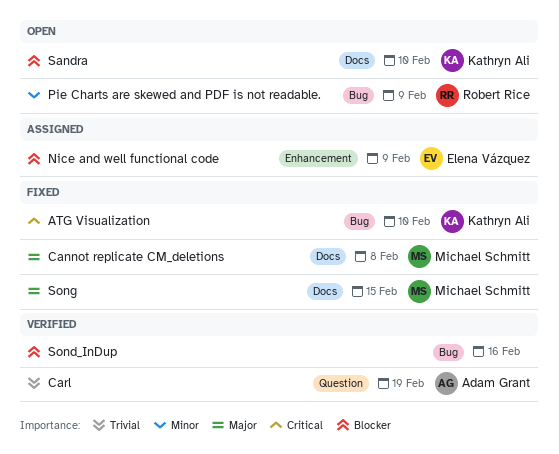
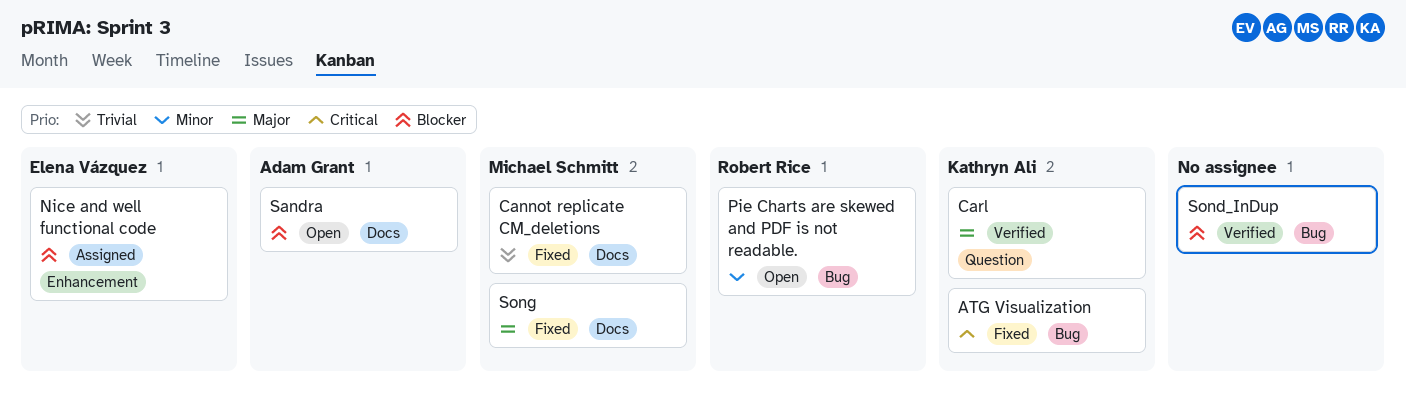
Cannot replicate CM_deletions, priority: Major -> Trivial
Carl, owner: Adam Grant -> Kathryn Ali
Carl, priority: Trivial -> Major
Sandra, owner: Kathryn Ali -> Adam Grant

